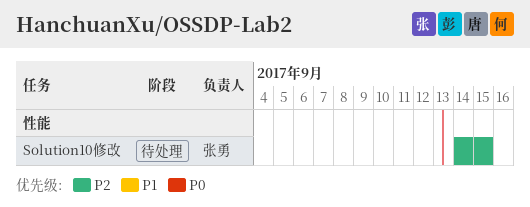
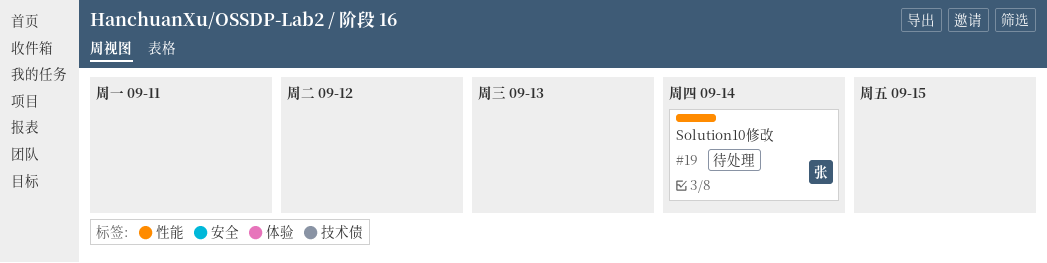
Solution10修改, due: Sep 15 -> Sep 14

